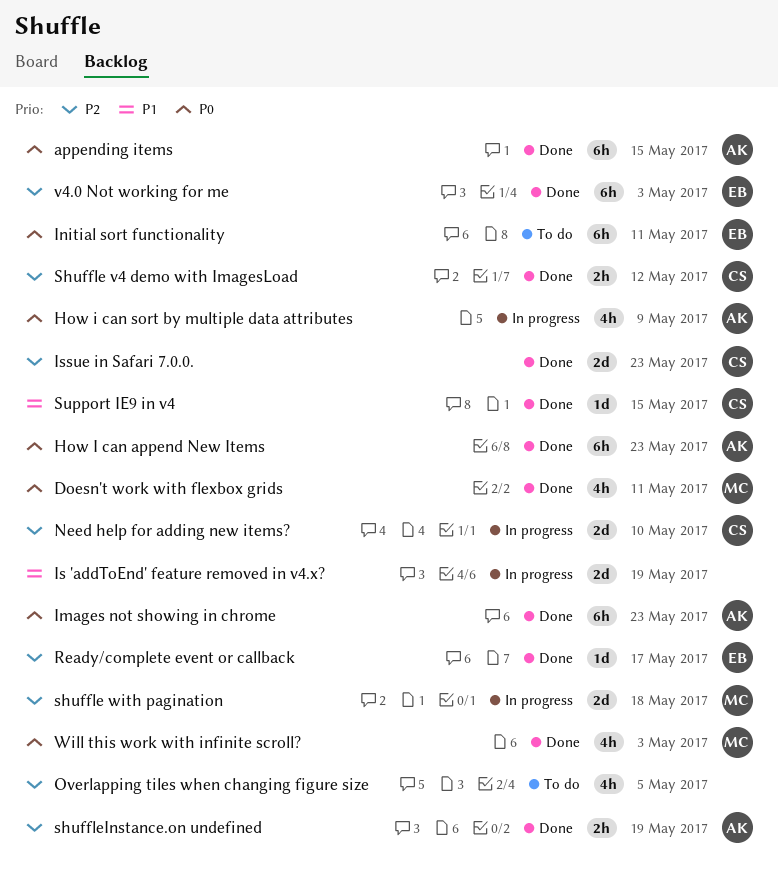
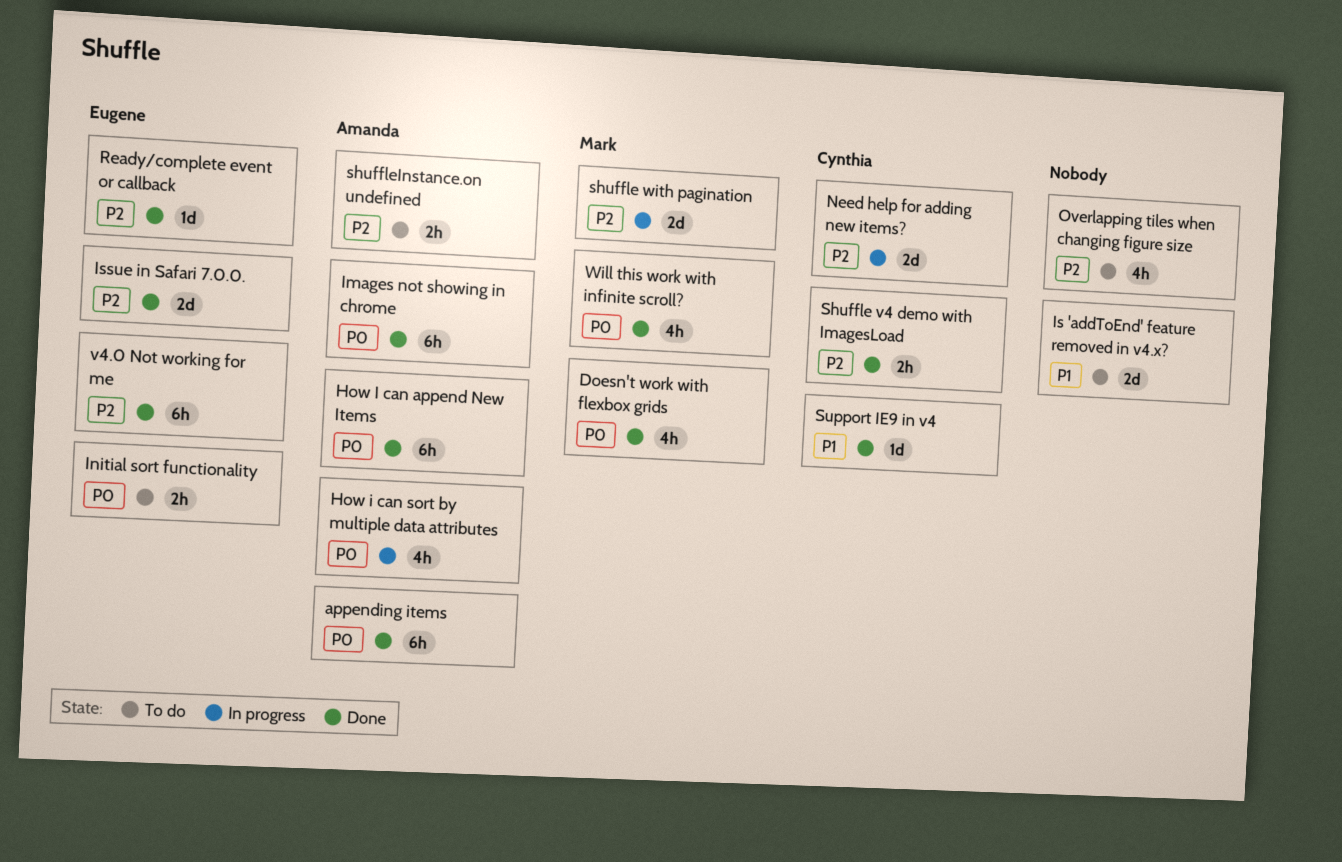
Initial sort functionality, estimate: 6h -> 2h
Is 'addToEnd' feature removed in v4.x?, status: In progress -> To do
Issue in Safari 7.0.0., owner: Cynthia -> Eugene
shuffleInstance.on undefined, status: Done -> To do

